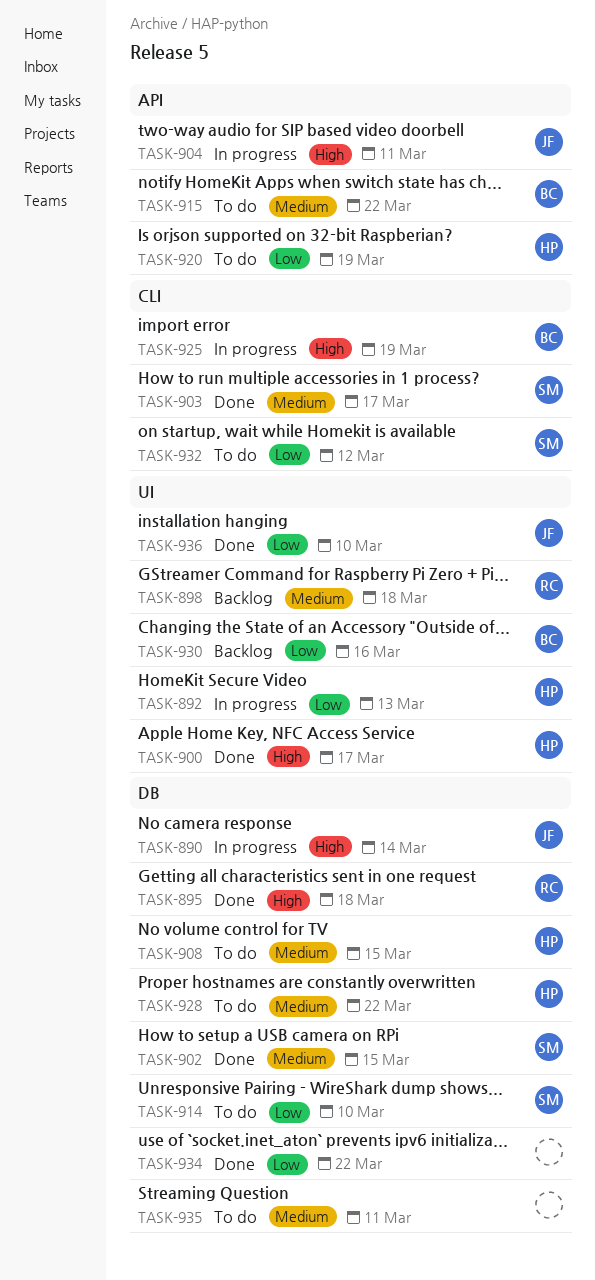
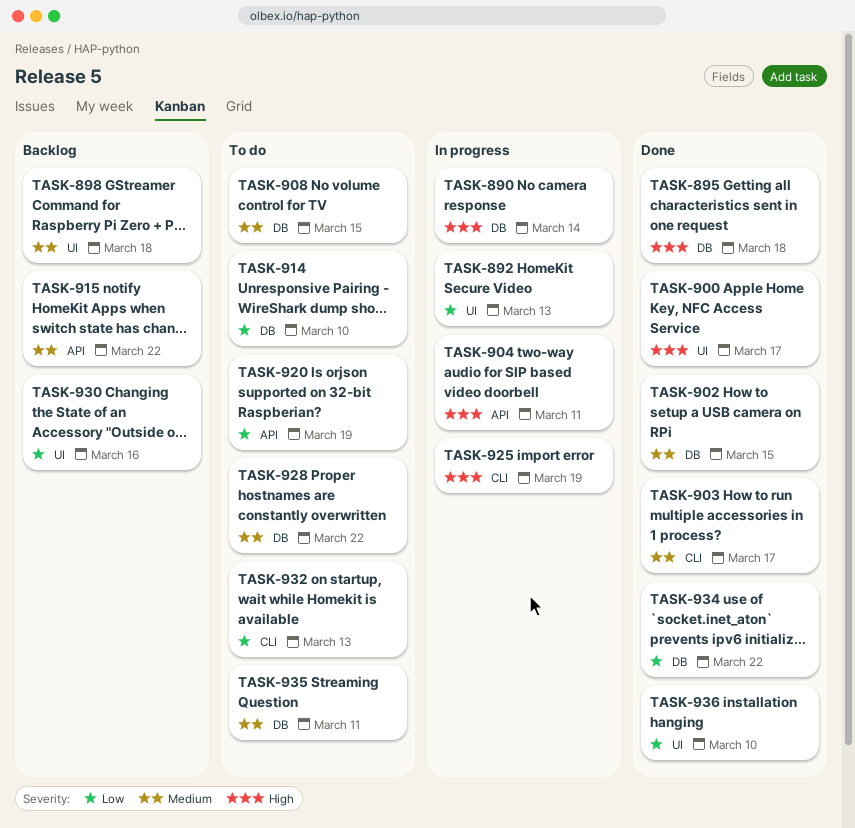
TASK-915, status: To do -> Backlog
TASK-932, due: Mar 12 -> Mar 13

